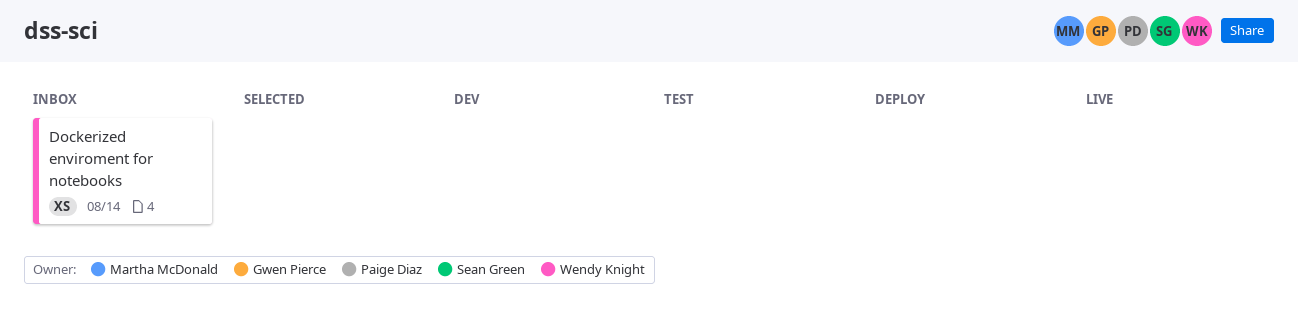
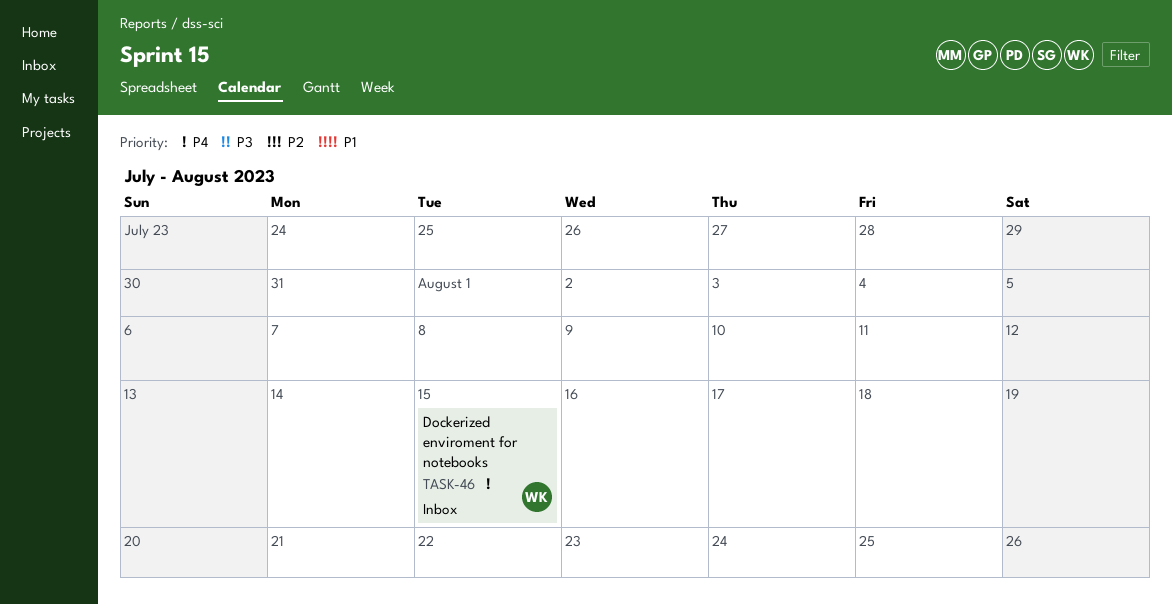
Dockerized enviroment for notebooks, due: Aug 14 -> Aug 15

